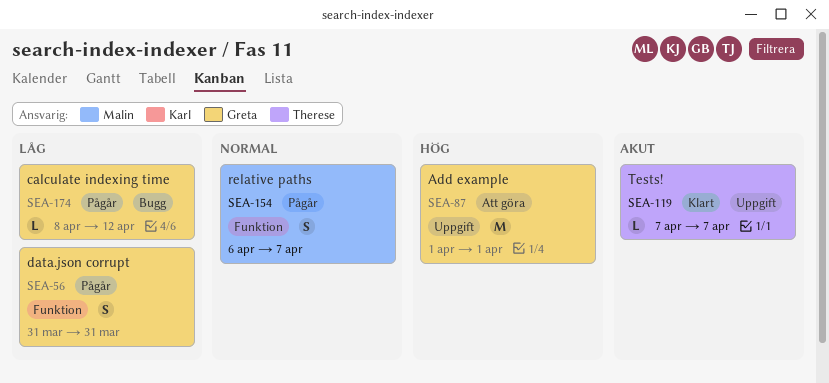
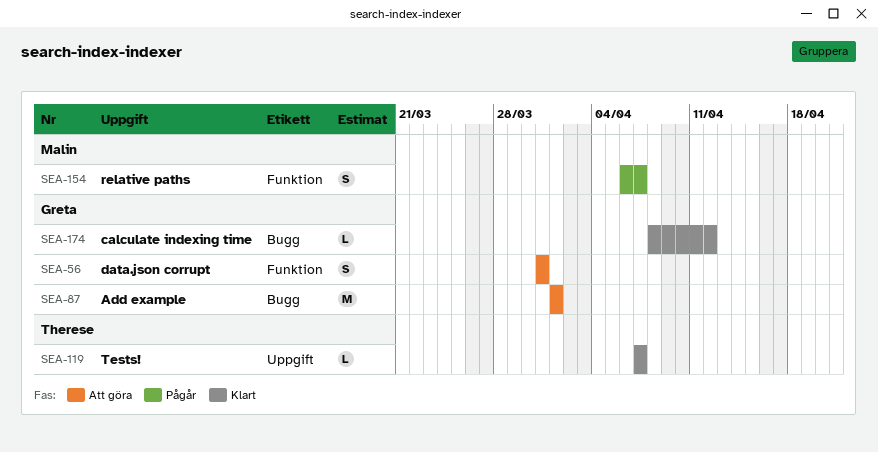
SEA-56, status: Pågår -> Att göra
SEA-87, label: Uppgift -> Bugg
SEA-174, status: Pågår -> Klart

